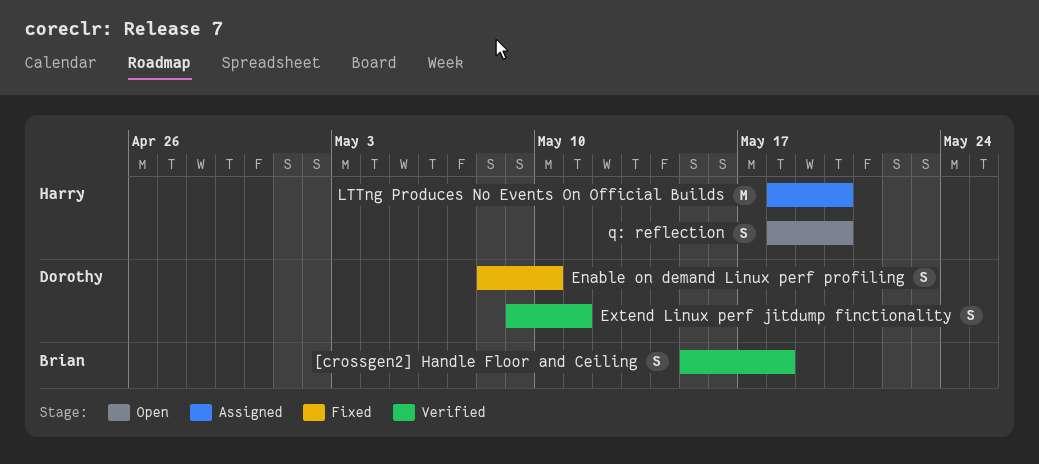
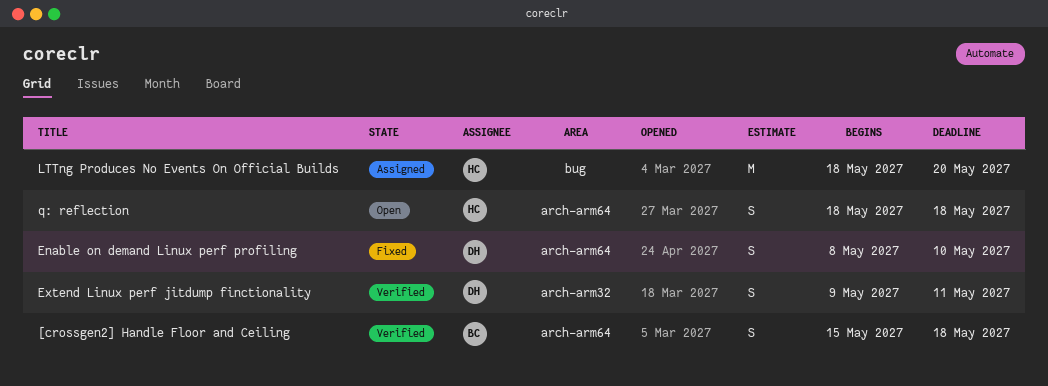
q: reflection, due: May 20 -> May 18

